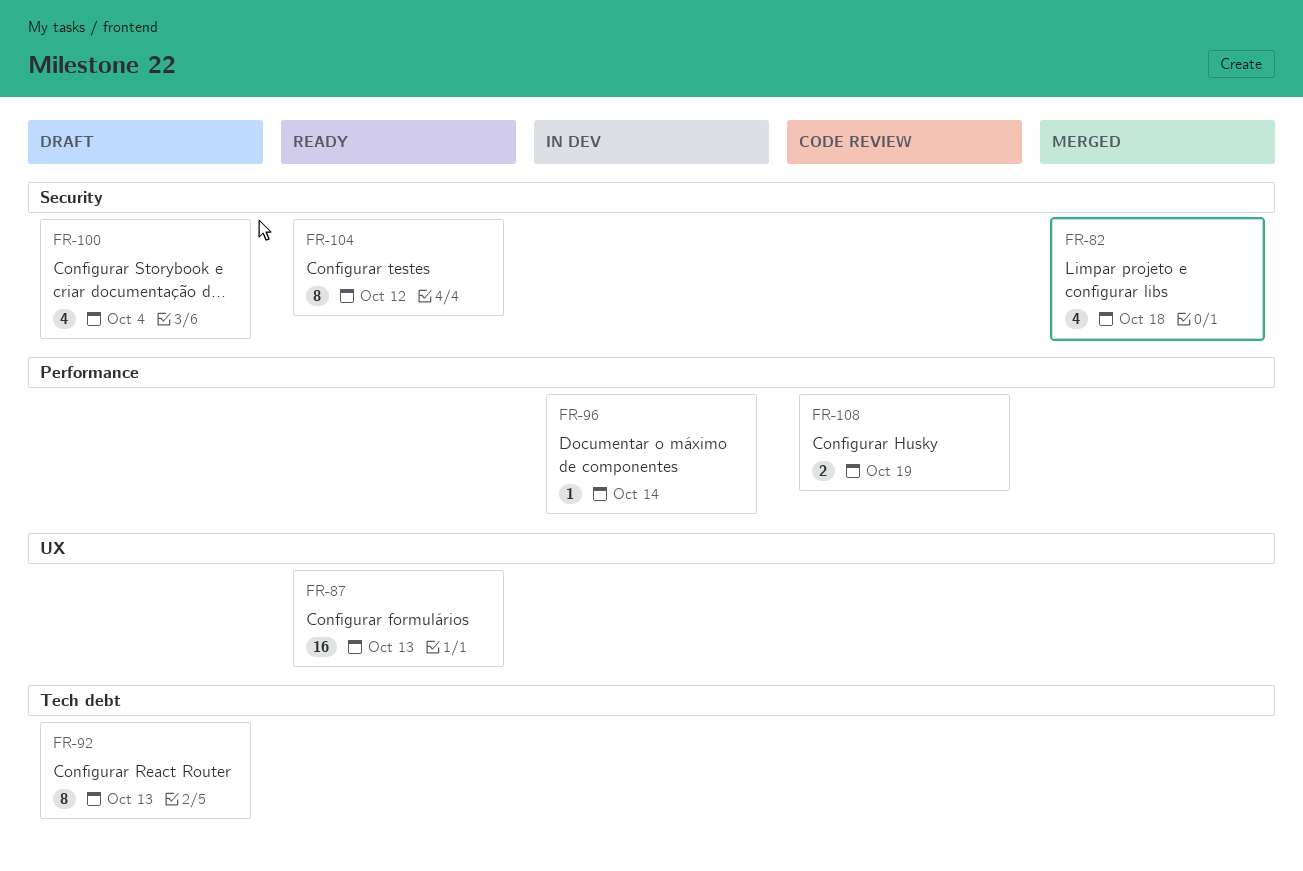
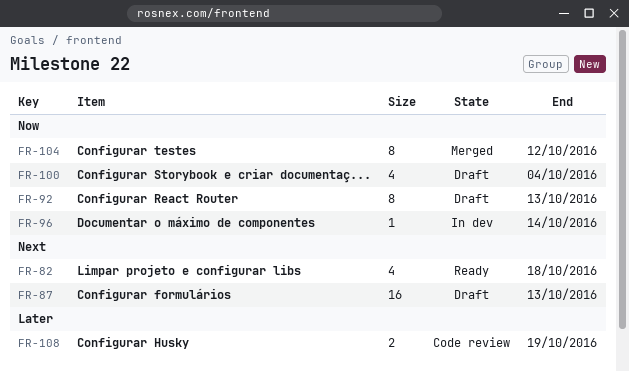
FR-82, status: Merged -> Ready
FR-87, status: Ready -> Draft
FR-104, status: Ready -> Merged

